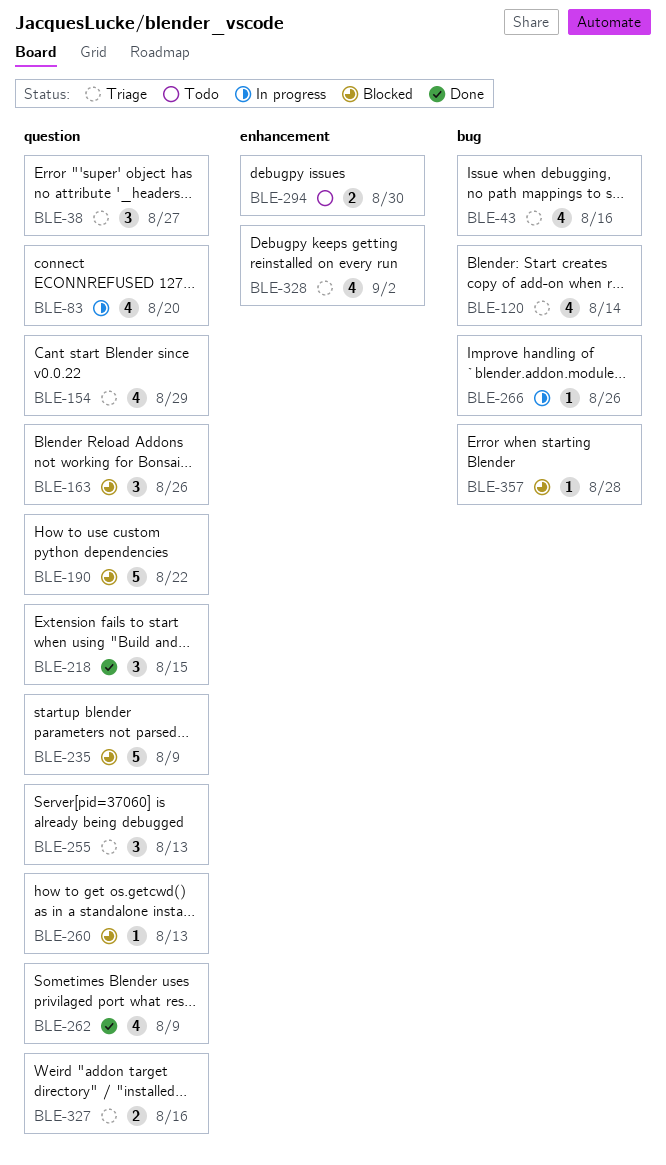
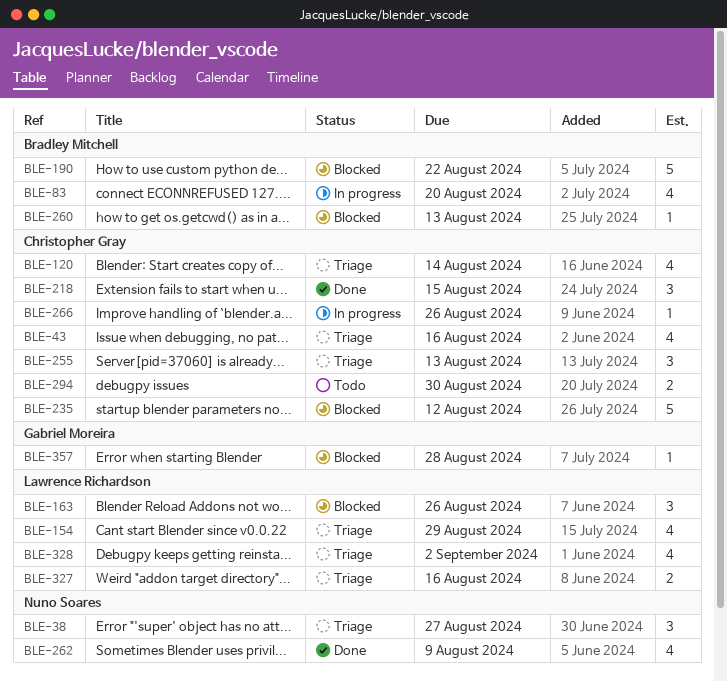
BLE-235, due: Aug 9 -> Aug 12

